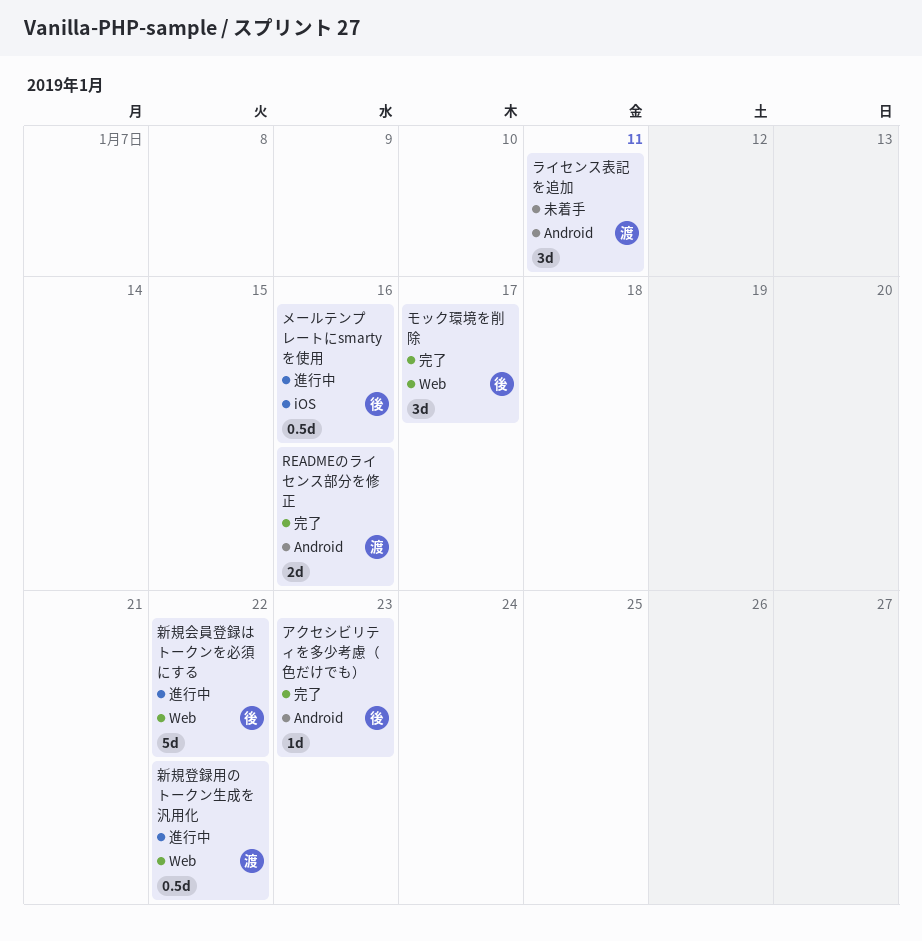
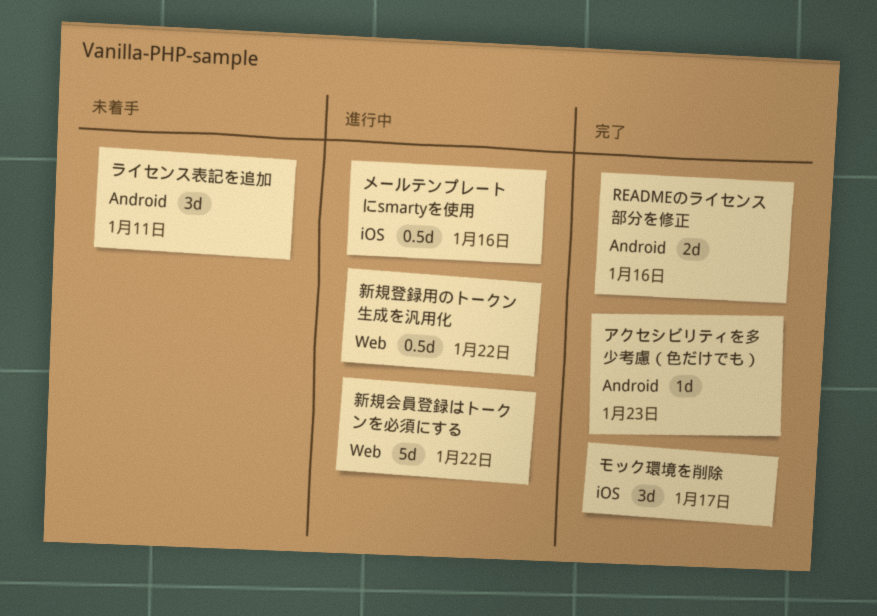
モック環境を削除, label: Web -> iOS

